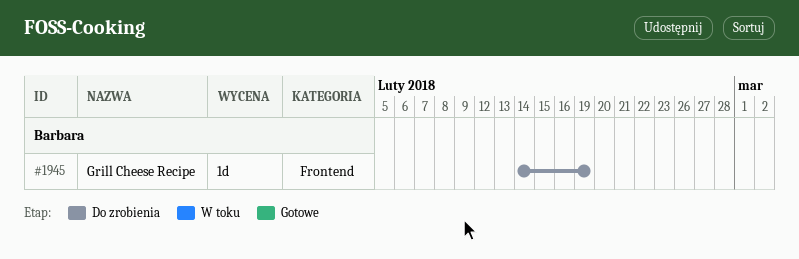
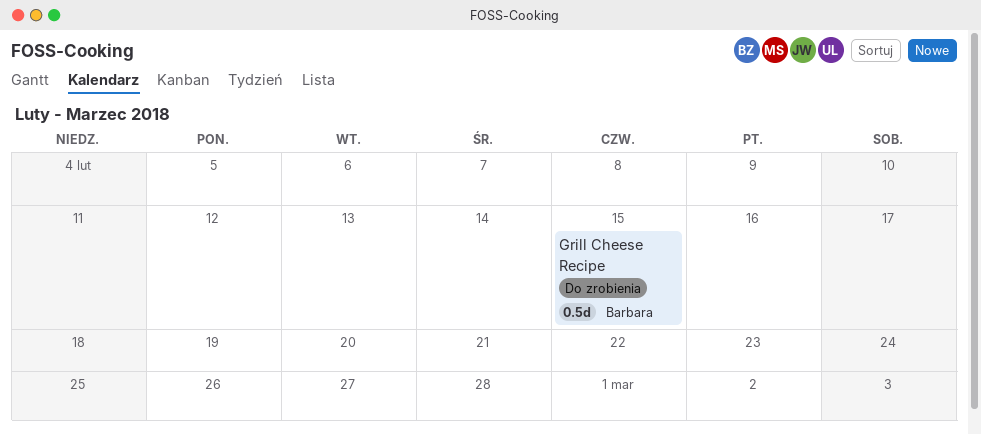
Grill Cheese Recipe, estimate: 1d -> 0.5d
Grill Cheese Recipe, due: Feb 19 -> Feb 15

